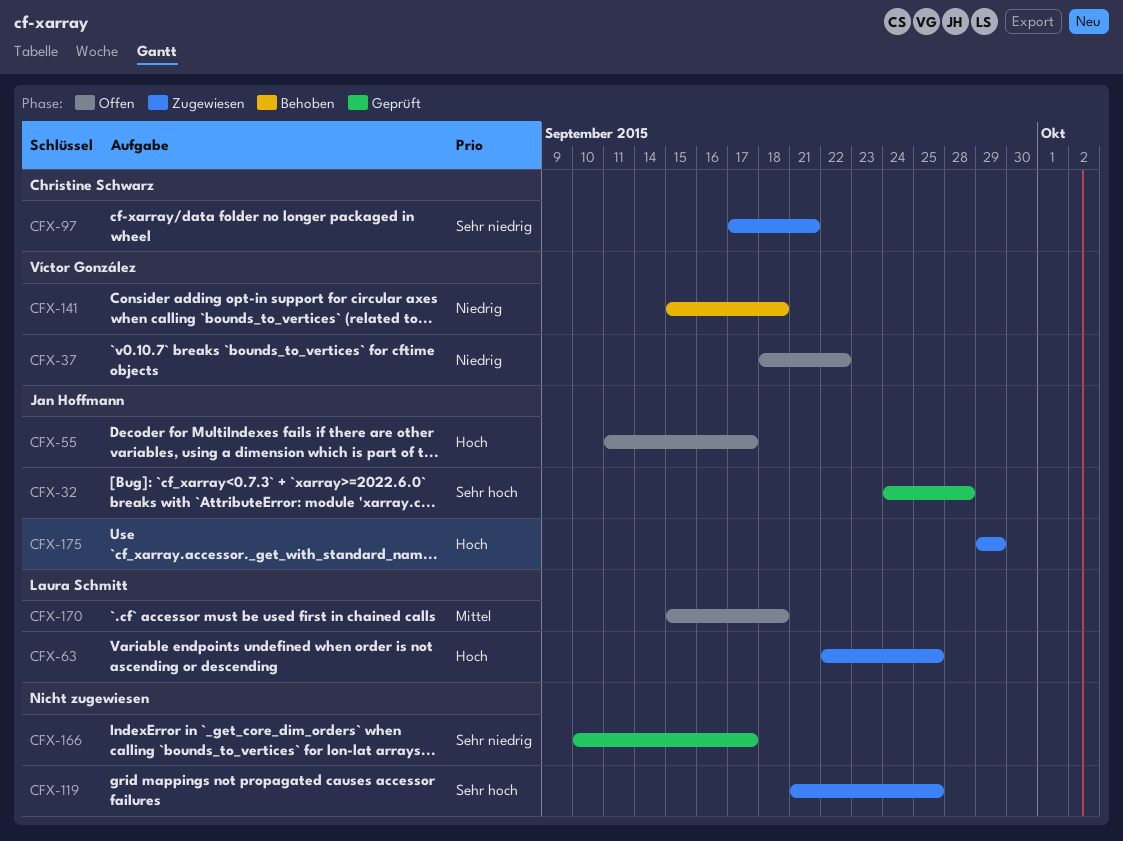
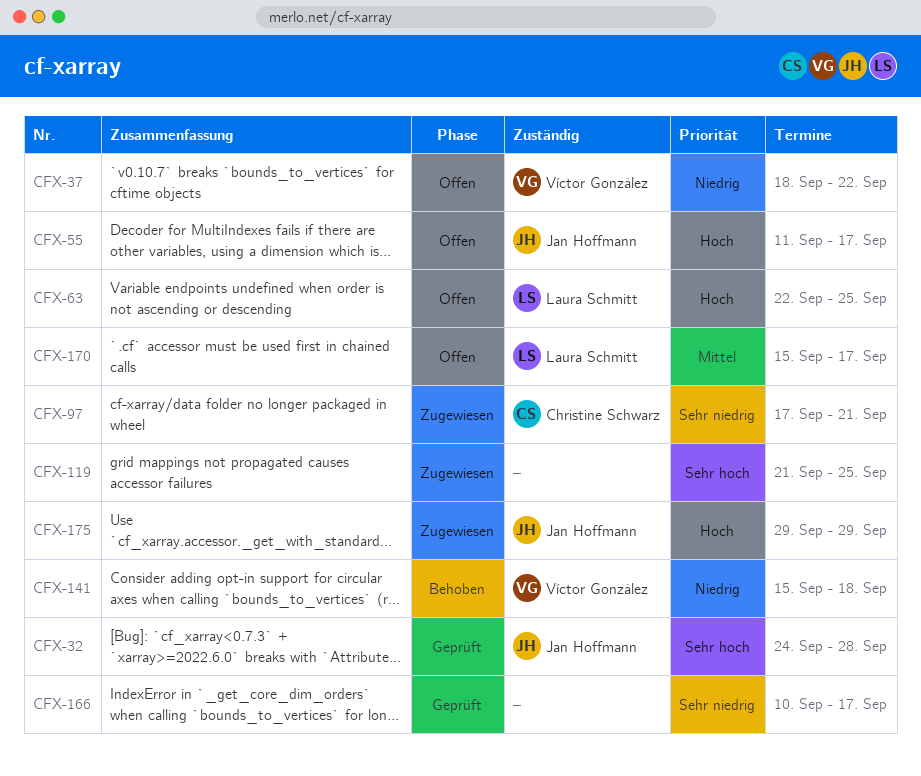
CFX-63, status: Zugewiesen -> Offen
CFX-170, due: Sep 18 -> Sep 17

